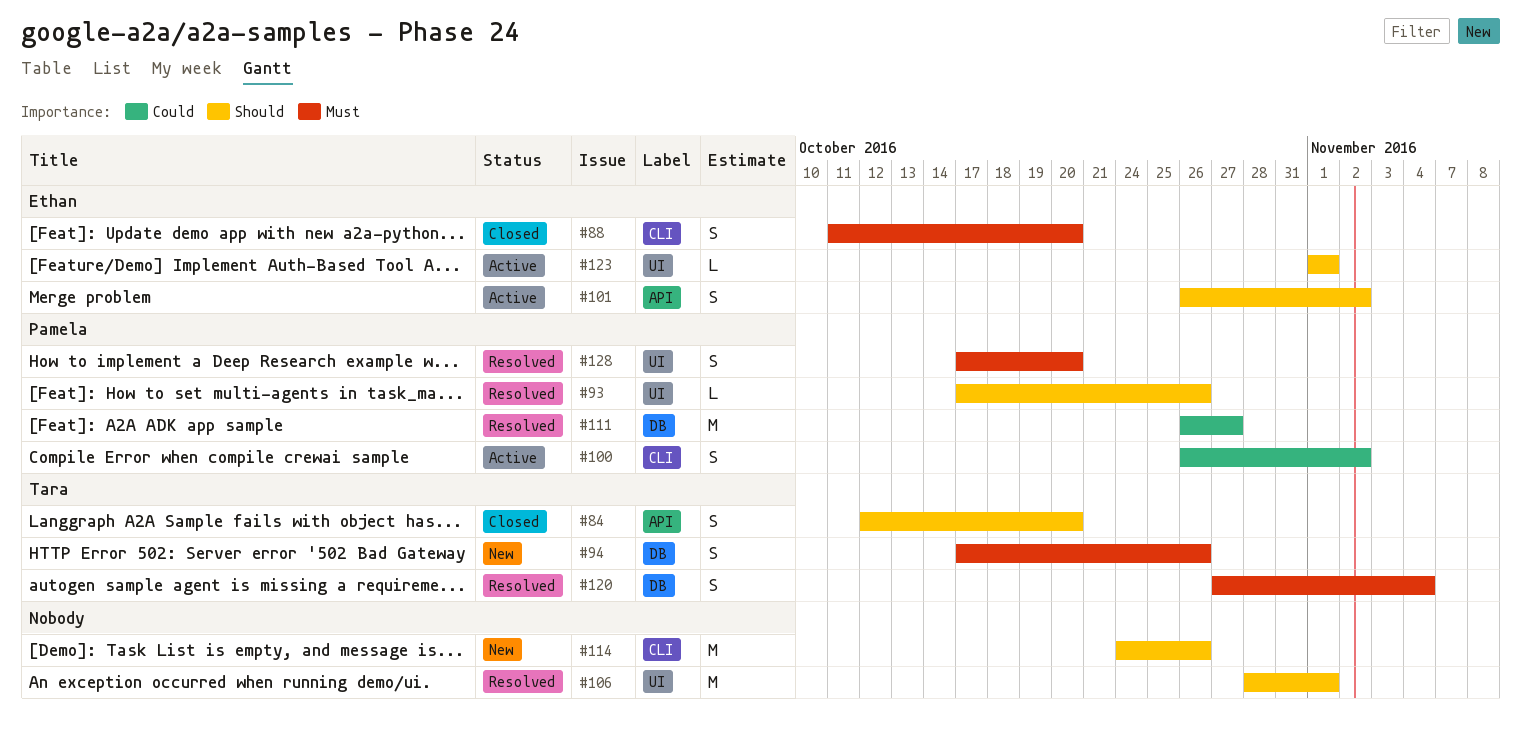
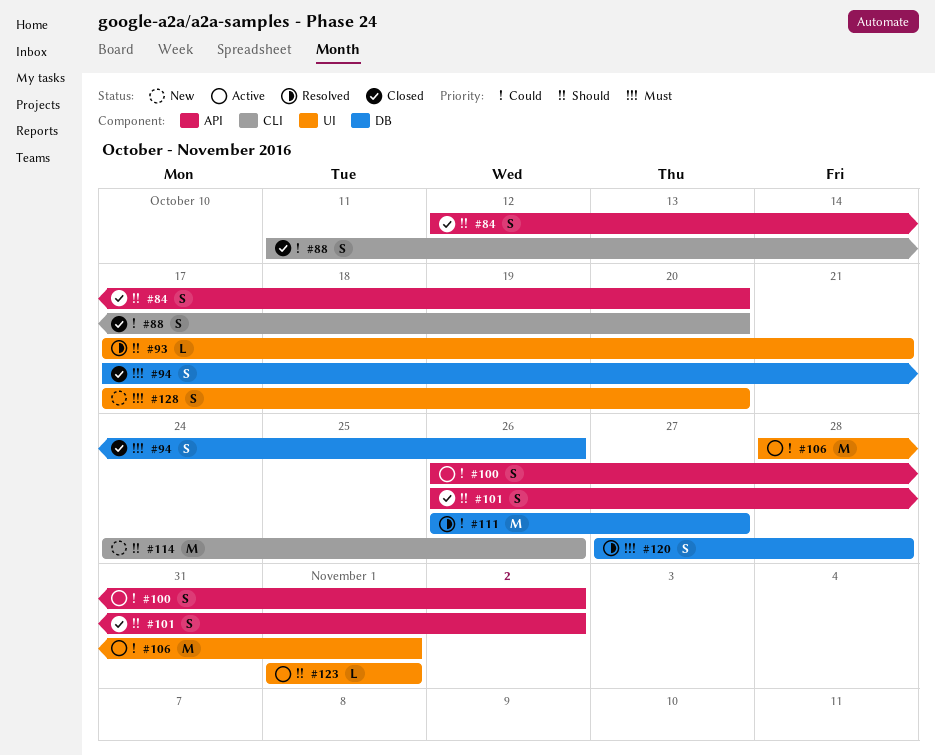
#88, priority: Must -> Could
#93, due: Oct 26 -> Oct 21
#94, status: New -> Closed
#100, label: CLI -> API
#101, status: Active -> Closed
#106, status: Resolved -> Active
#106, priority: Should -> Could
#120, due: Nov 4 -> Oct 28
#128, status: Resolved -> New

